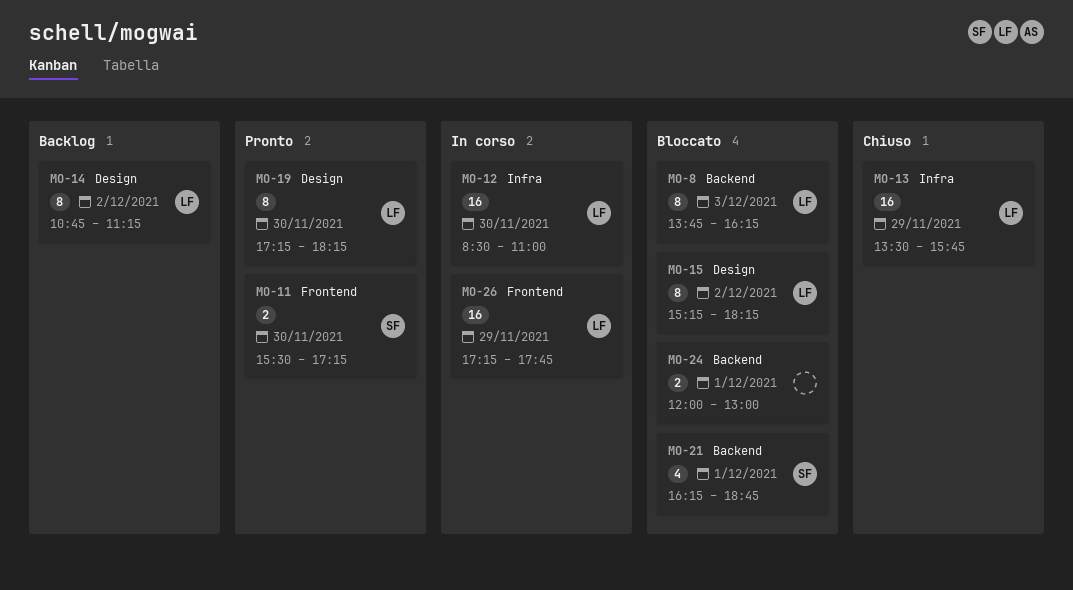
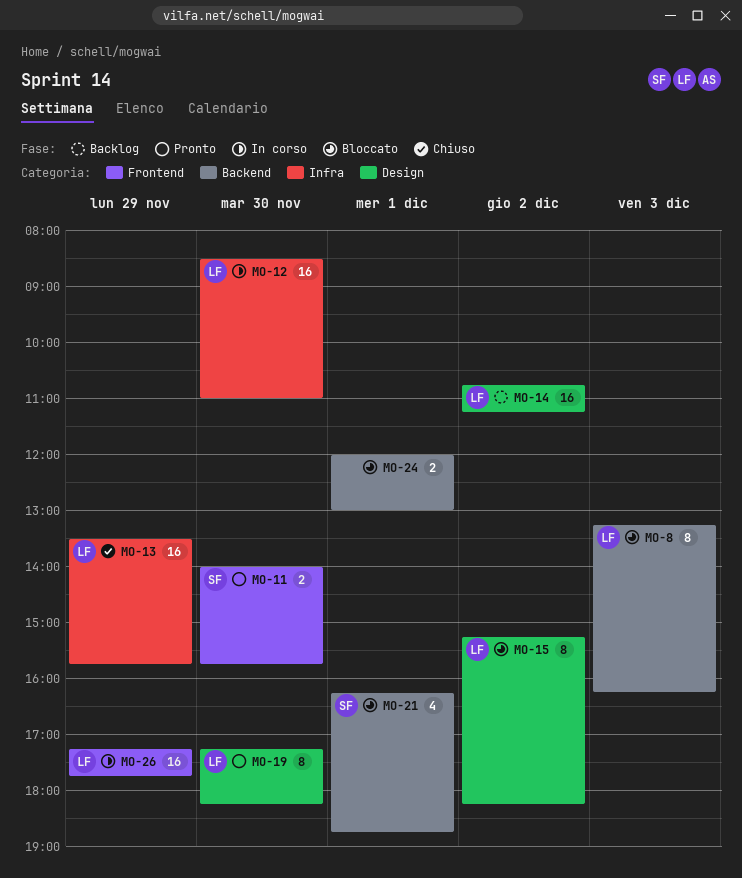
MO-8, begins: 13:45 -> 13:15
MO-11, begins: 15:30 -> 14:00
MO-11, ends: 17:15 -> 15:45
MO-14, estimate: 8 -> 16

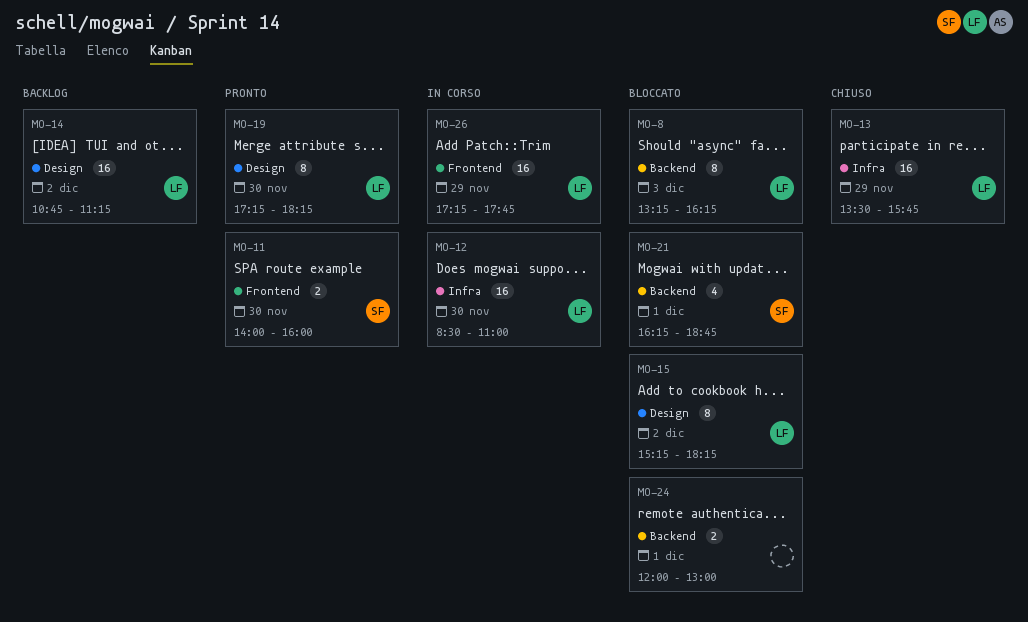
MO-11, ends: 15:45 -> 16:00

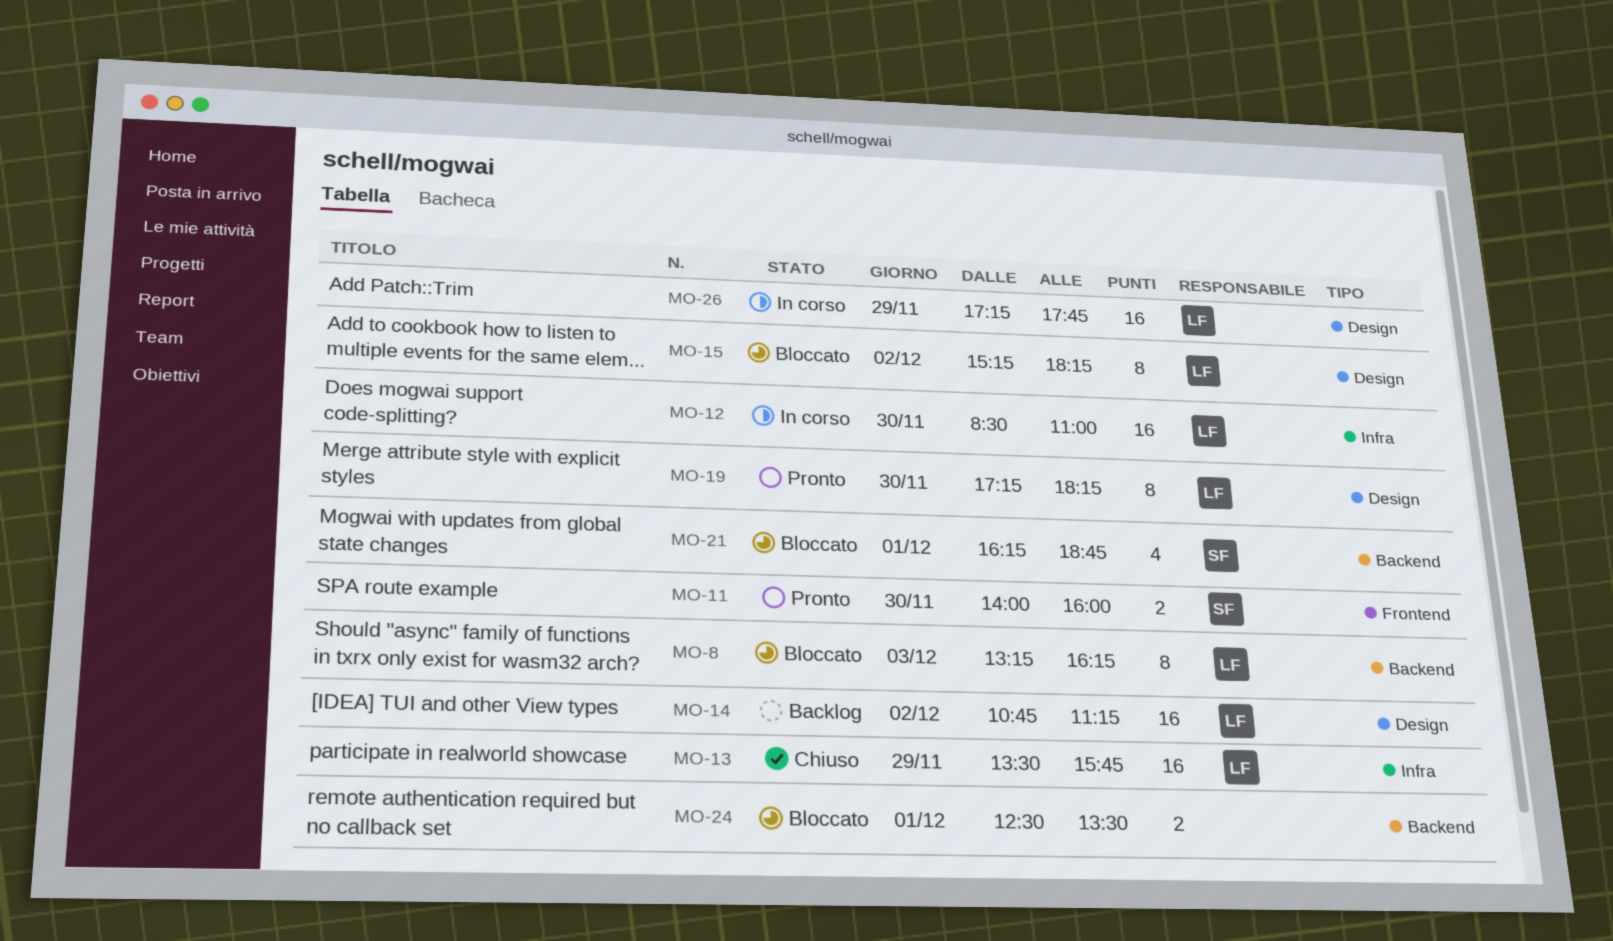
MO-24, begins: 12:00 -> 12:30
MO-24, ends: 13:00 -> 13:30
MO-26, label: Frontend -> Design

